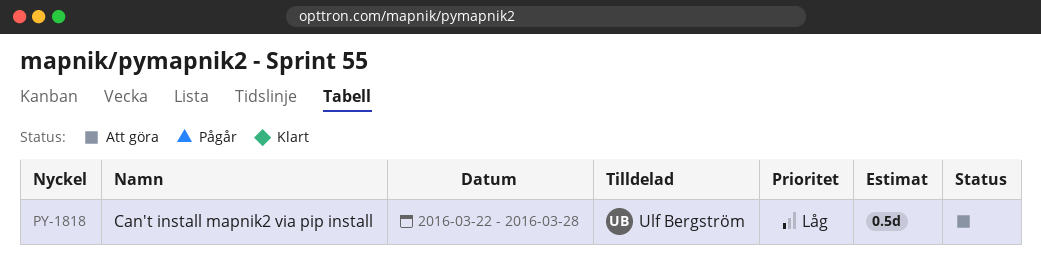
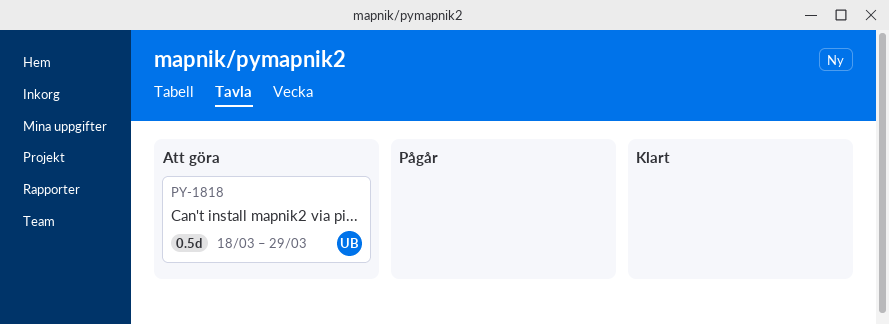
PY-1818, start: Mar 22 -> Mar 18
PY-1818, due: Mar 28 -> Mar 29

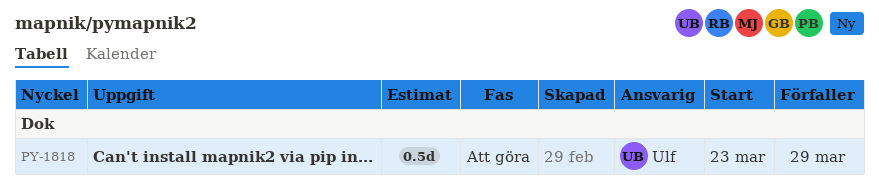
PY-1818, start: Mar 18 -> Mar 23

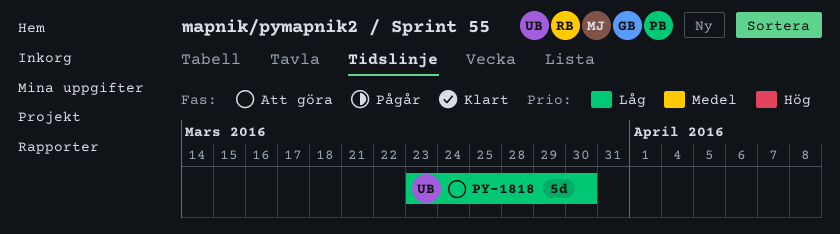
PY-1818, estimate: 0.5d -> 5d
PY-1818, due: Mar 29 -> Mar 30

